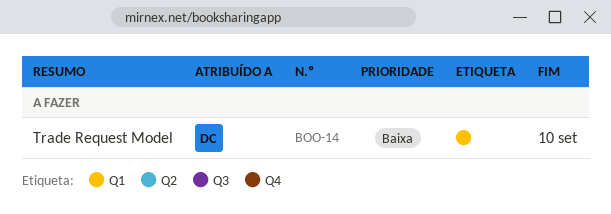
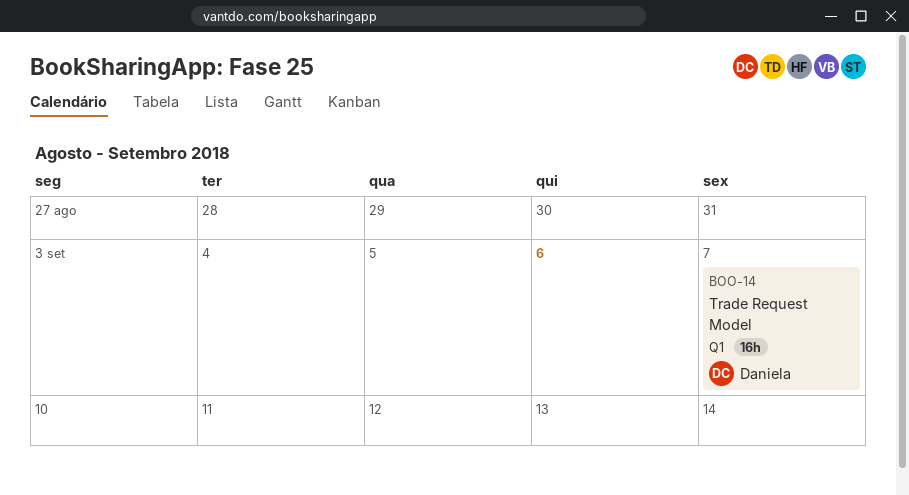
BOO-14, due: Sep 10 -> Sep 7

